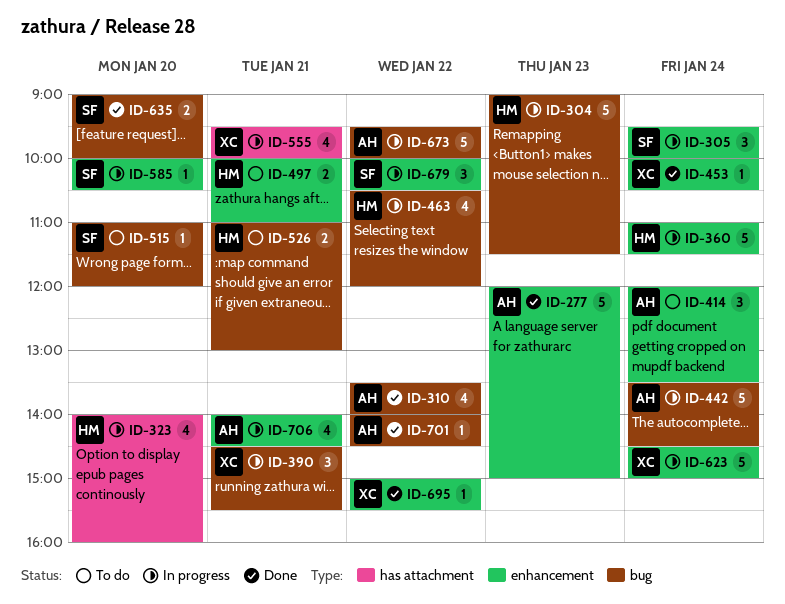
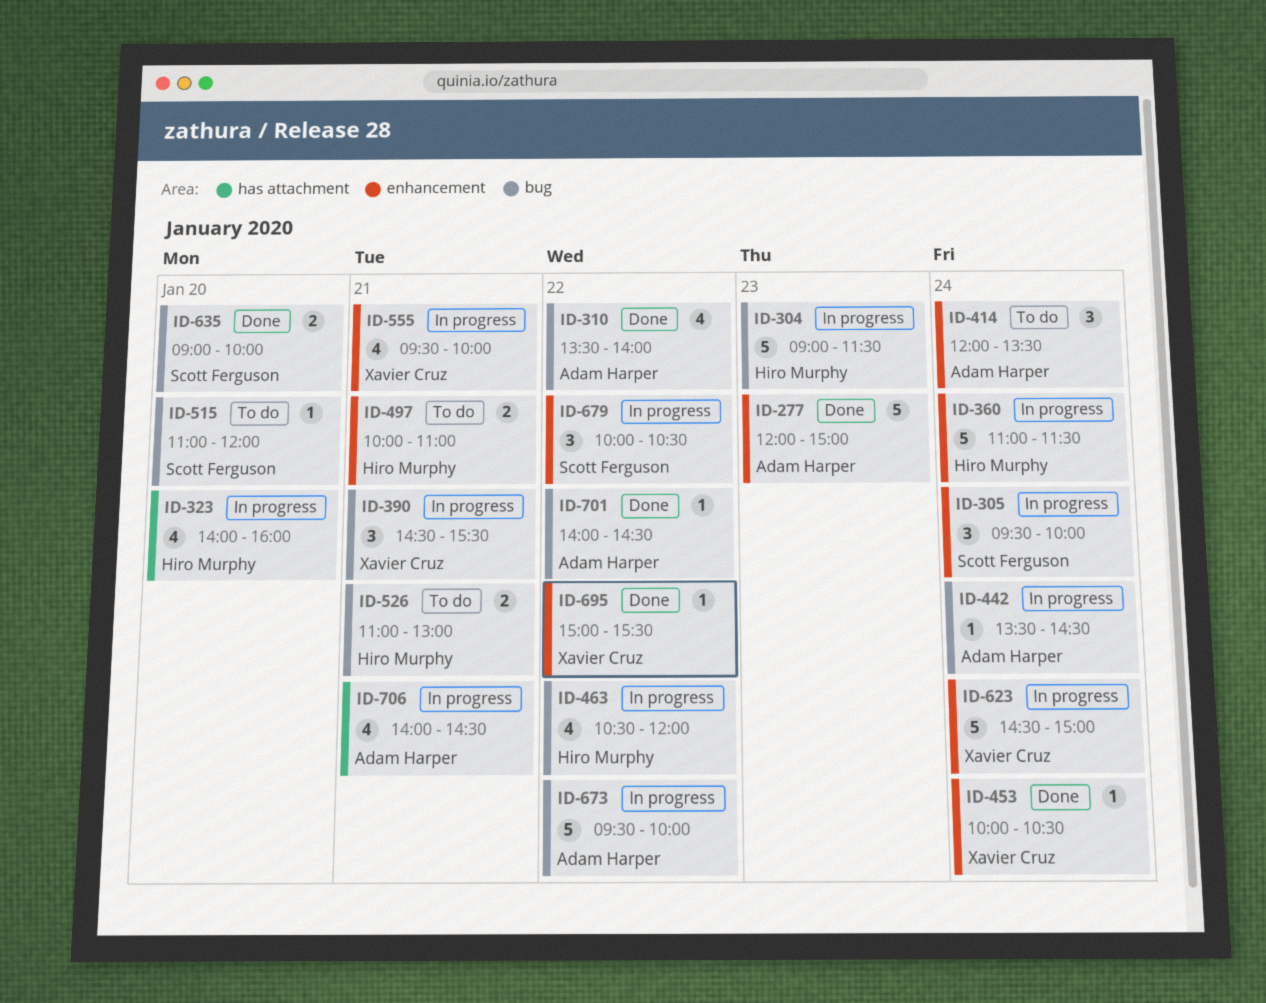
ID-442, estimate: 5 -> 1
ID-555, label: has attachment -> enhancement
ID-585: present -> none
ID-706, label: enhancement -> has attachment

